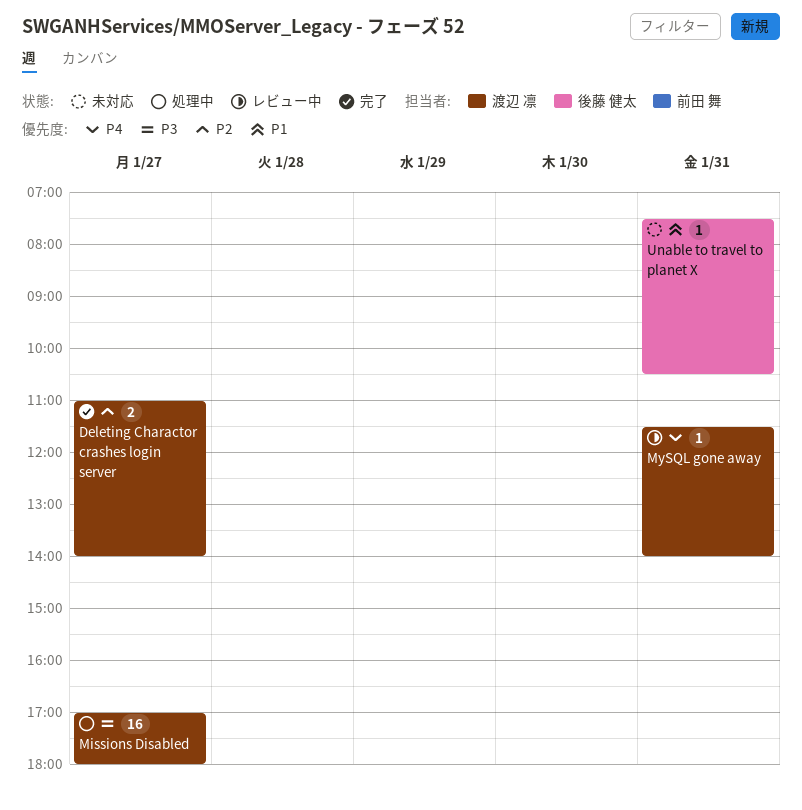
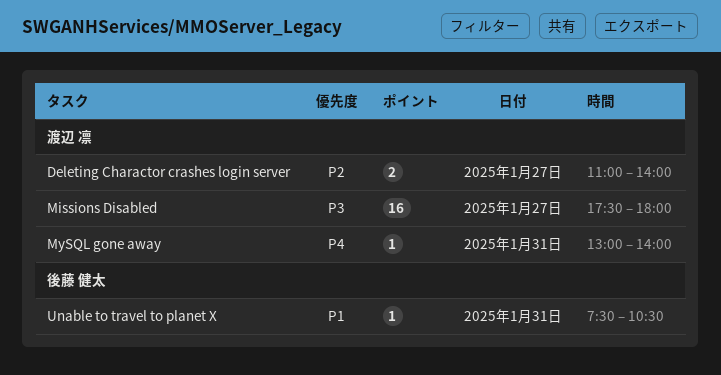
Missions Disabled, begins: 17:00 -> 17:30
MySQL gone away, begins: 11:30 -> 13:00

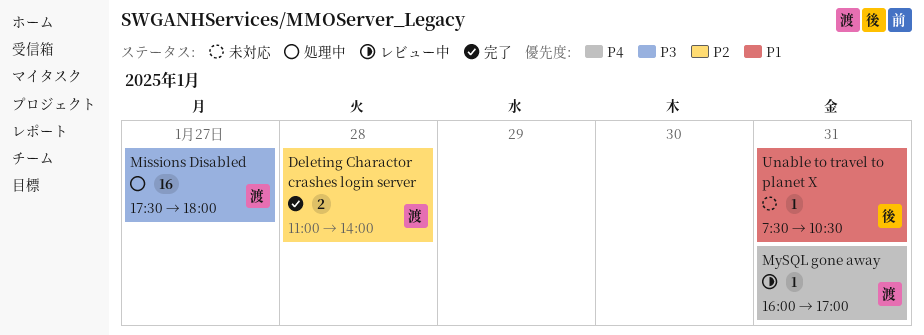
Deleting Charactor crashes login server, day: Jan 27 -> Jan 28
MySQL gone away, begins: 13:00 -> 16:00
MySQL gone away, ends: 14:00 -> 17:00

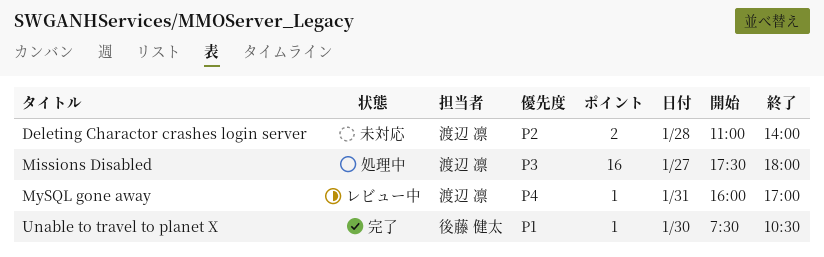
Deleting Charactor crashes login server, status: 完了 -> 未対応
Unable to travel to planet X, status: 未対応 -> 完了
Unable to travel to planet X, day: Jan 31 -> Jan 30

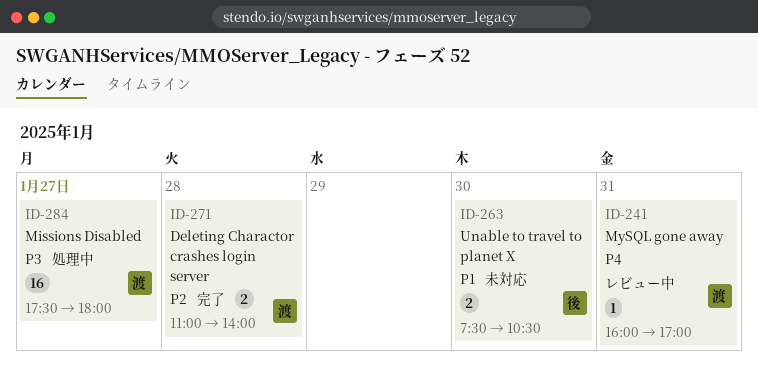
Deleting Charactor crashes login server, status: 未対応 -> 完了
Unable to travel to planet X, status: 完了 -> 未対応
Unable to travel to planet X, estimate: 1 -> 2

